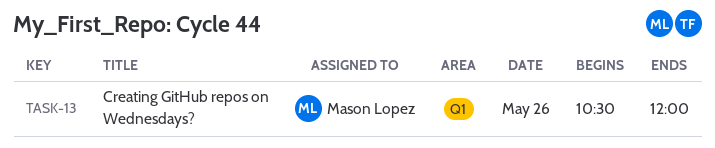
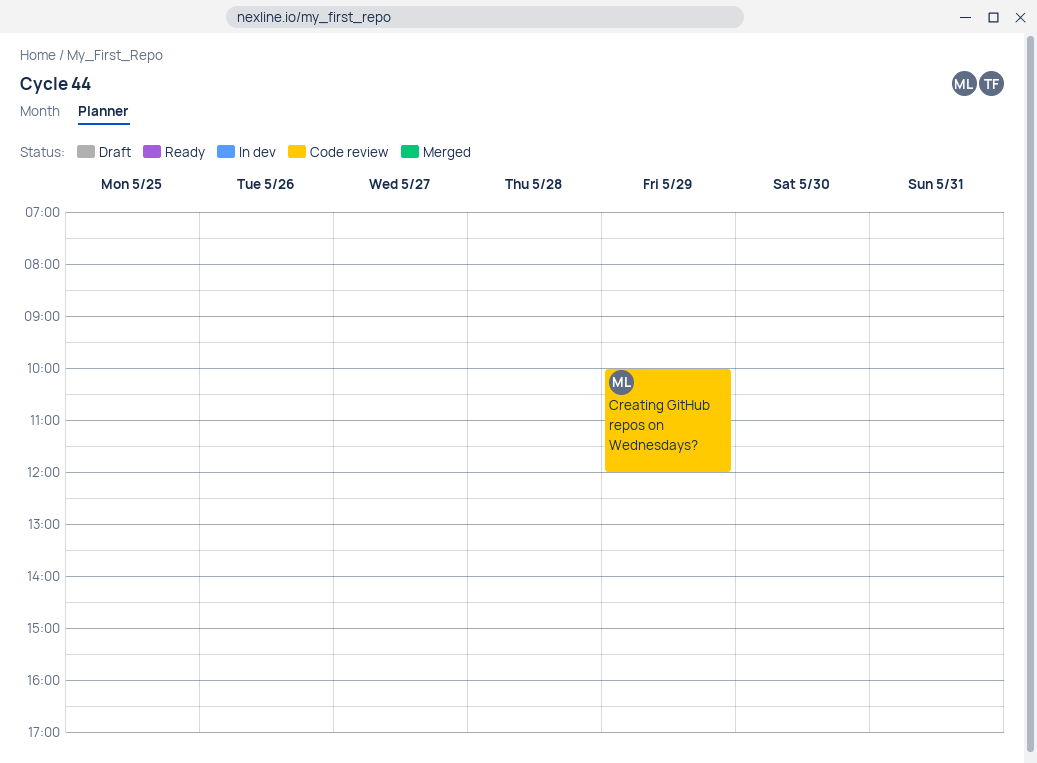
Creating GitHub repos on Wednesdays?, day: May 26 -> May 29
Creating GitHub repos on Wednesdays?, begins: 10:30 -> 10:00

